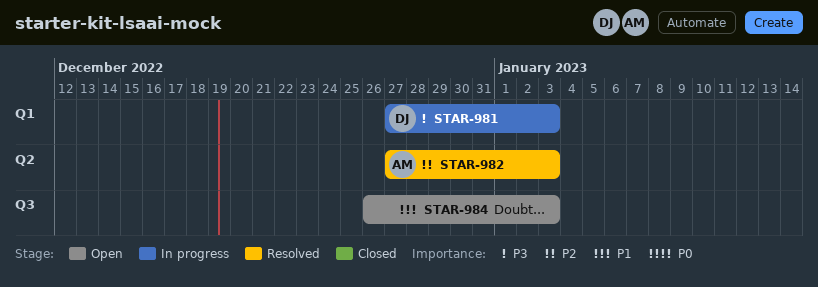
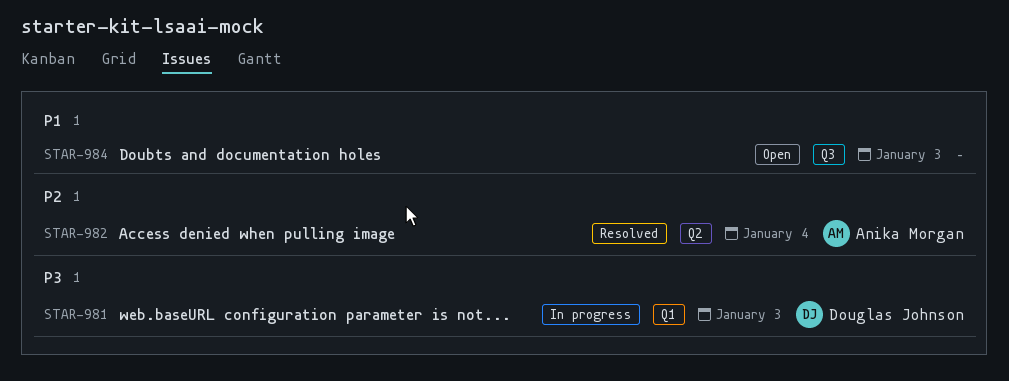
STAR-982, due: Jan 3 -> Jan 4

